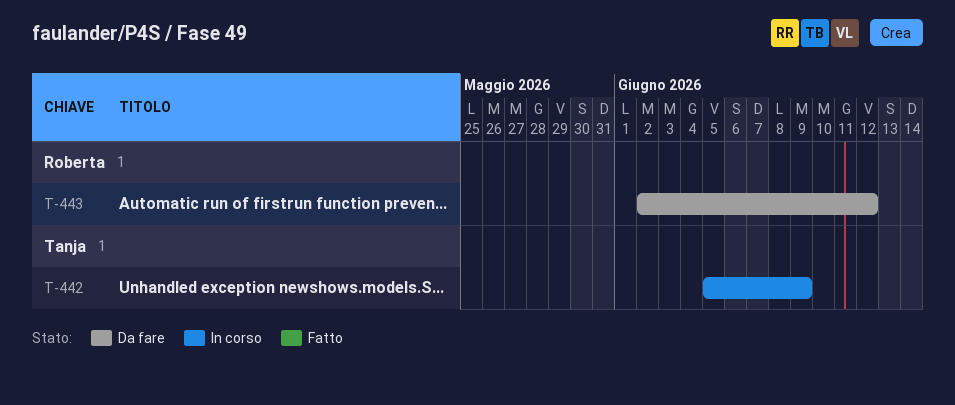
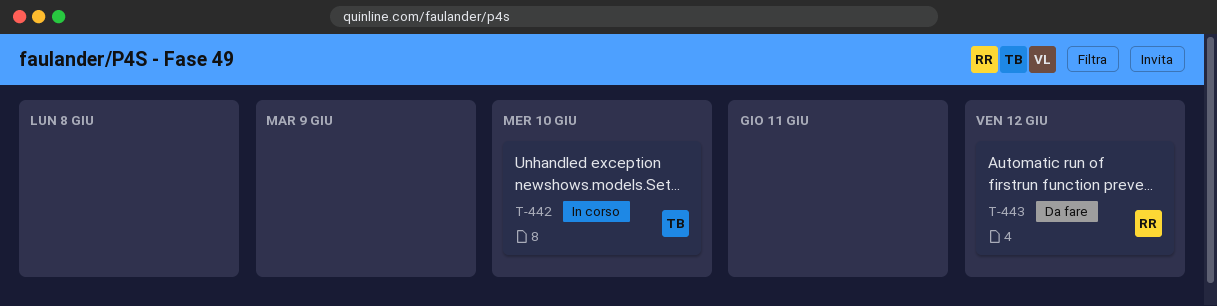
T-442, due: Jun 9 -> Jun 10

